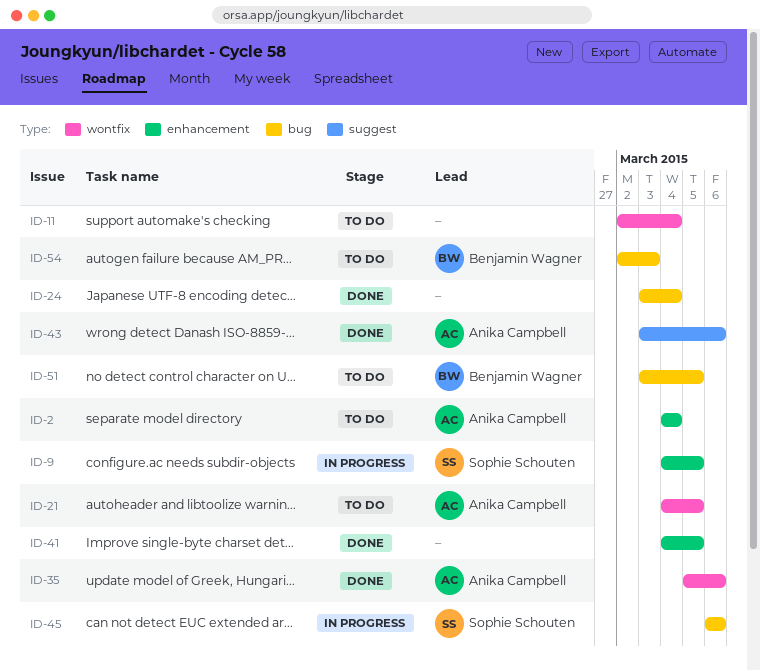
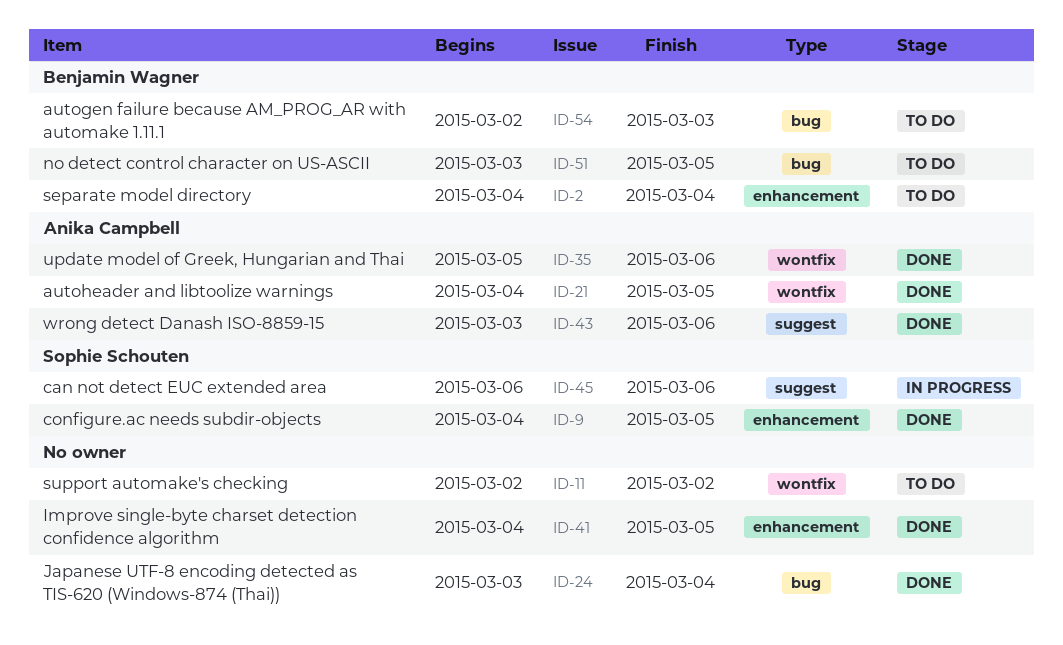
ID-2, owner: Anika Campbell -> Benjamin Wagner
ID-9, status: In progress -> Done
ID-11, due: Mar 4 -> Mar 2
ID-21, status: To do -> Done
ID-45, label: bug -> suggest

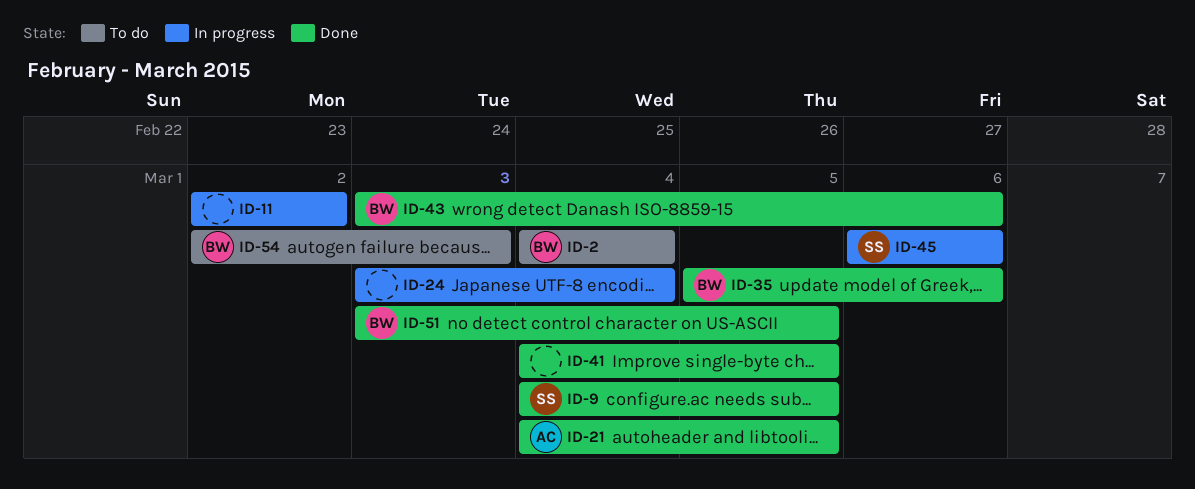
ID-11, status: To do -> In progress
ID-24, status: Done -> In progress
ID-35, owner: Anika Campbell -> Benjamin Wagner
ID-43, owner: Anika Campbell -> Benjamin Wagner
ID-51, status: To do -> Done

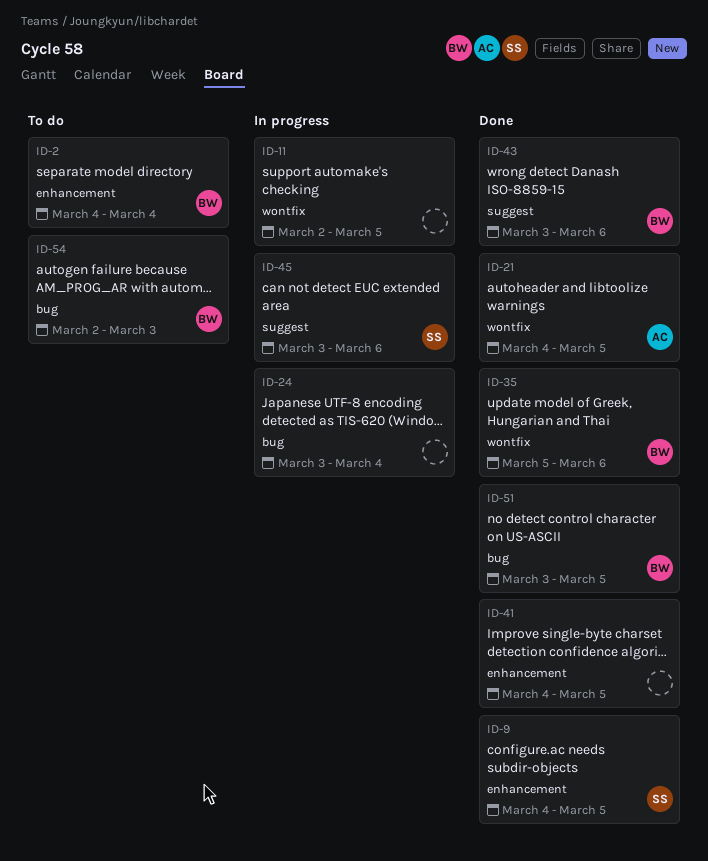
ID-11, due: Mar 2 -> Mar 5
ID-45, start: Mar 6 -> Mar 3

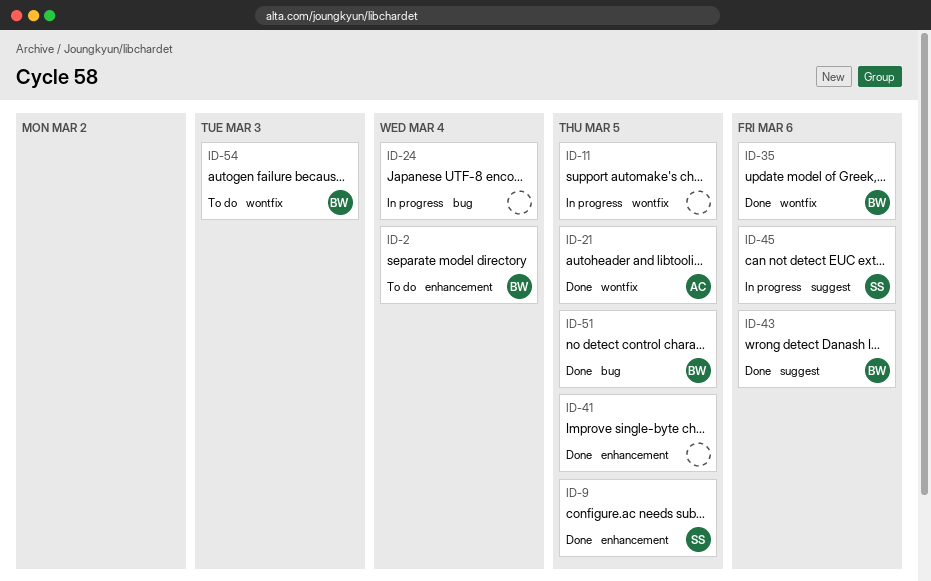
ID-54, label: bug -> wontfix

